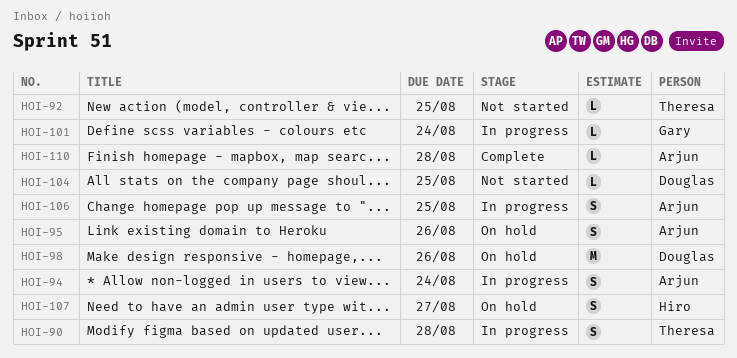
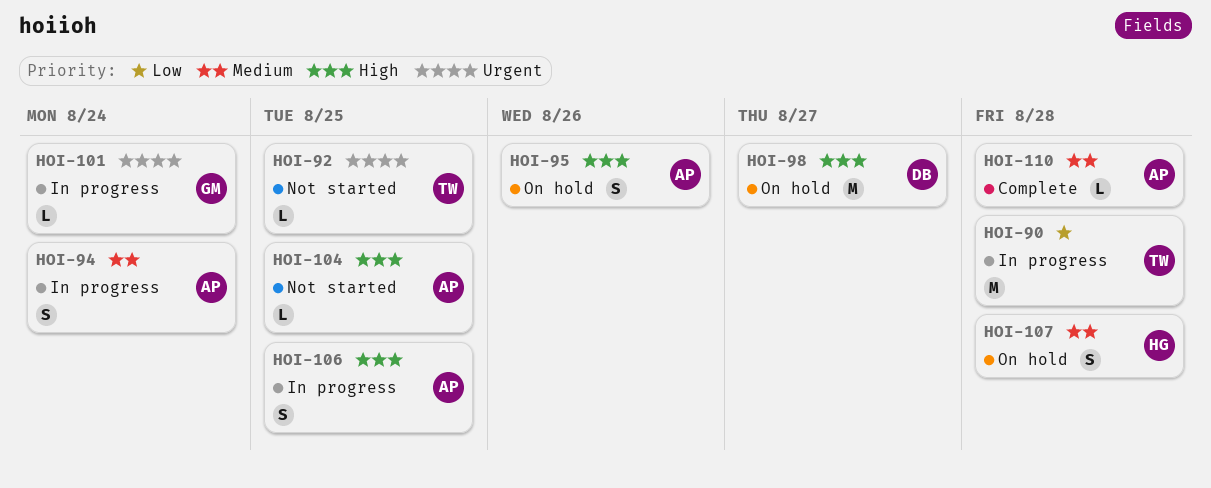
HOI-90, estimate: S -> M
HOI-98, due: Aug 26 -> Aug 27
HOI-104, owner: Douglas -> Arjun
HOI-107, due: Aug 27 -> Aug 28

